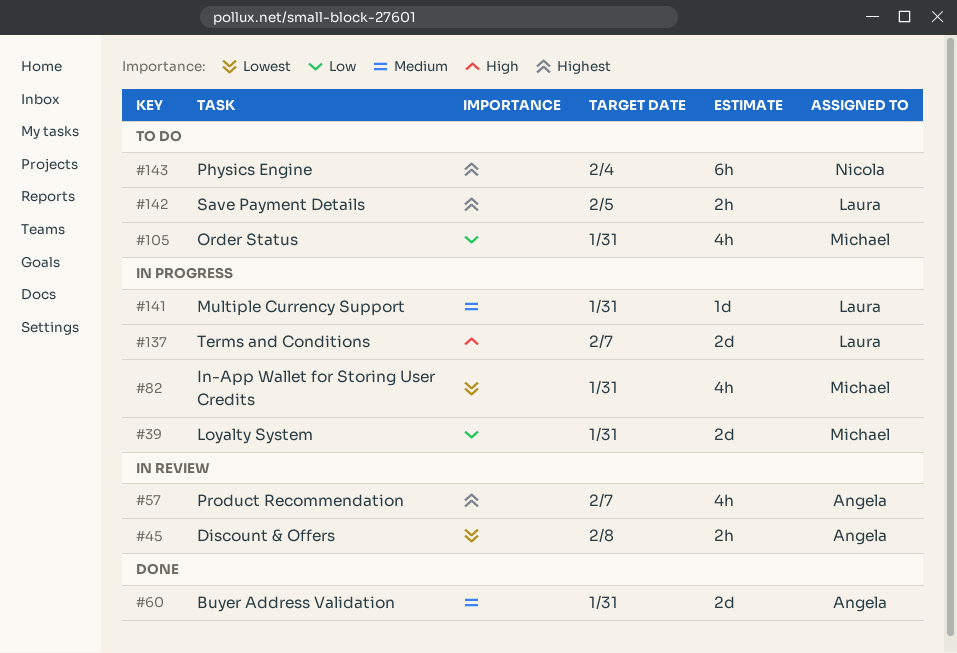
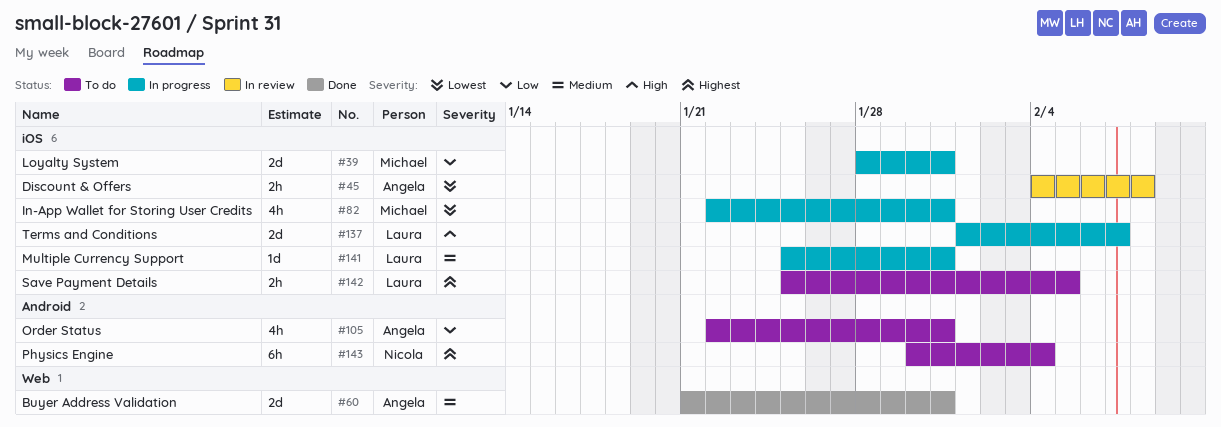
#57: present -> none
#105, owner: Michael -> Angela

